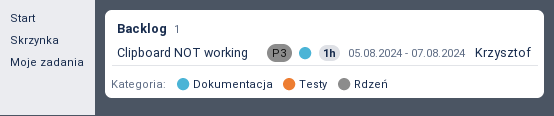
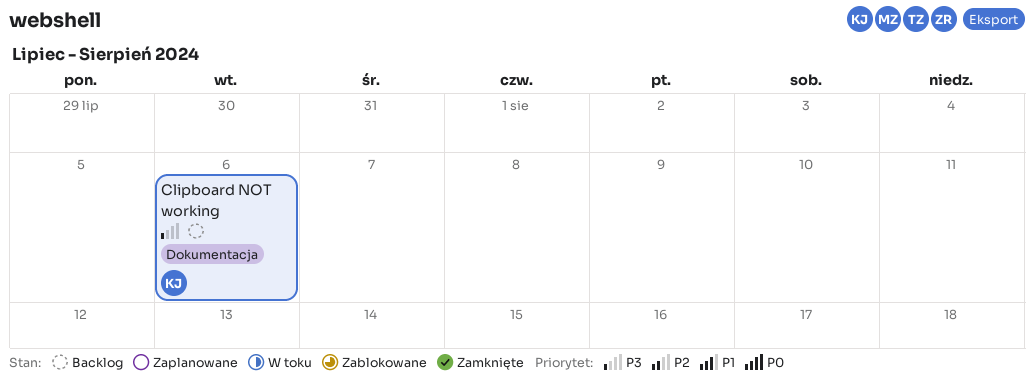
Clipboard NOT working, due: Aug 7 -> Aug 6

